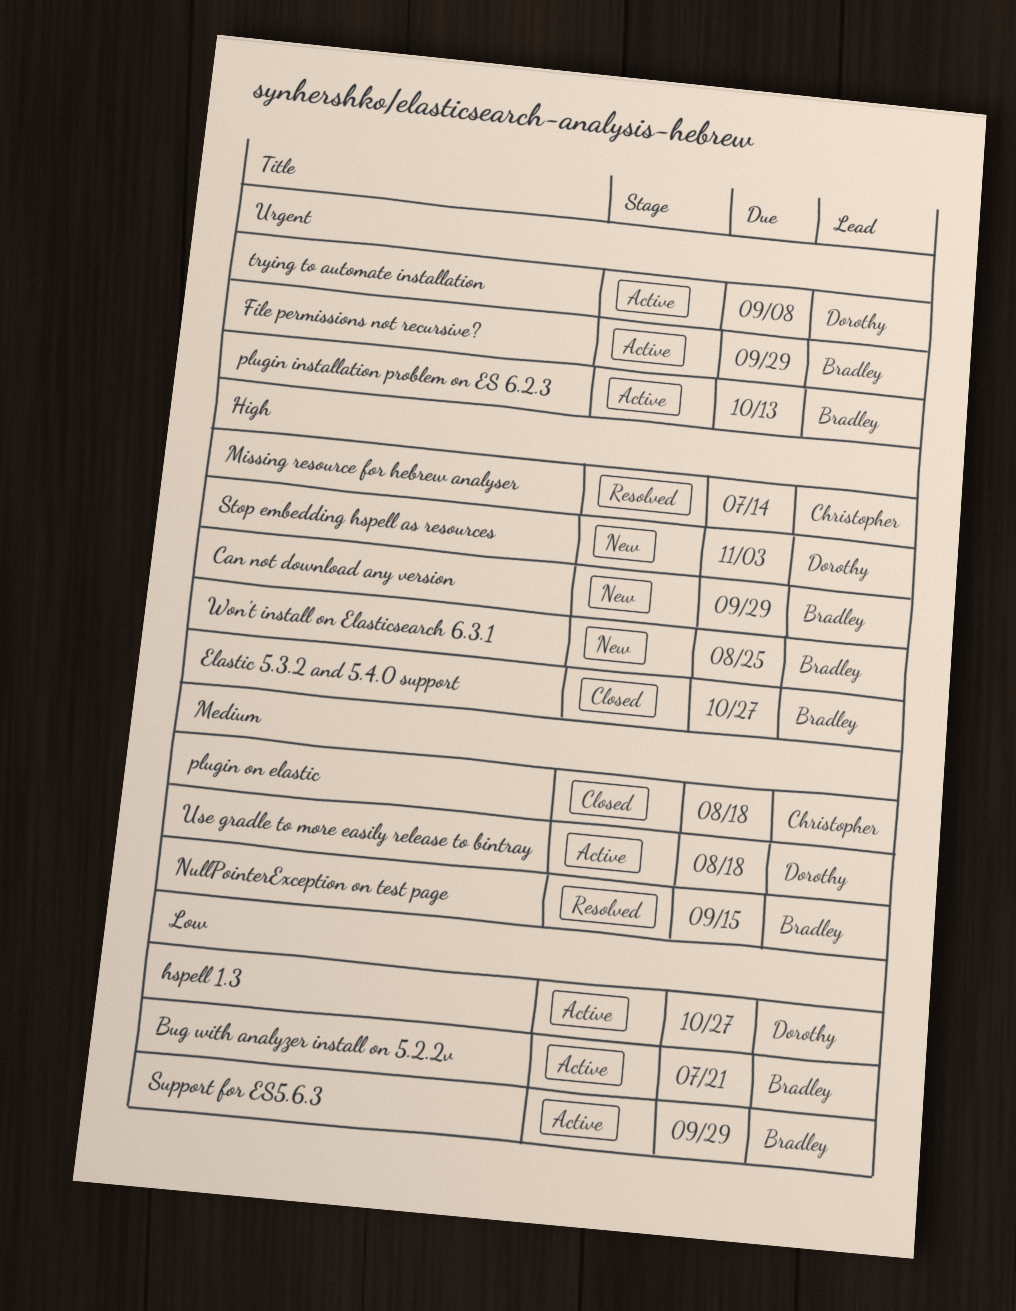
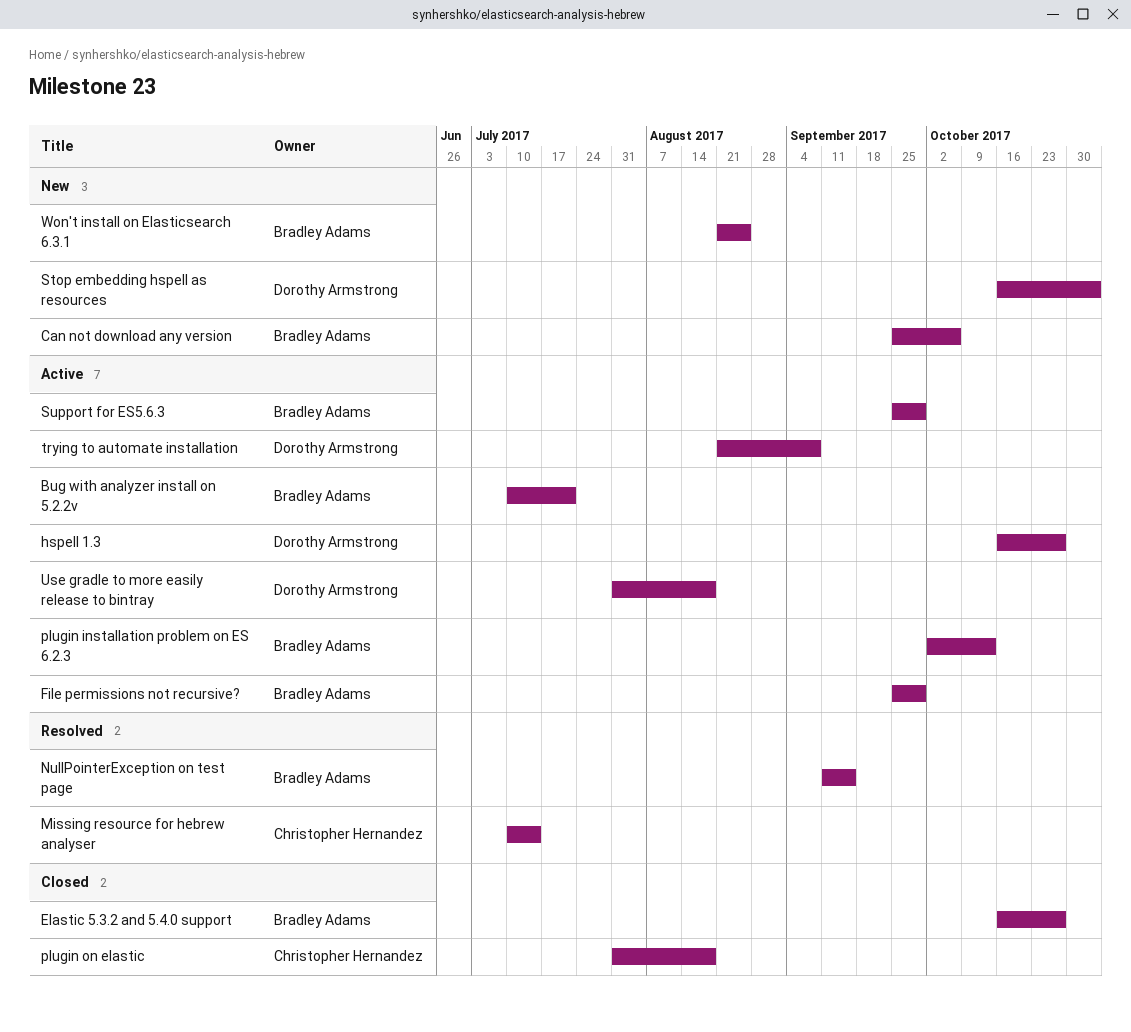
Can not download any version, due: Sep 29 -> Oct 6

